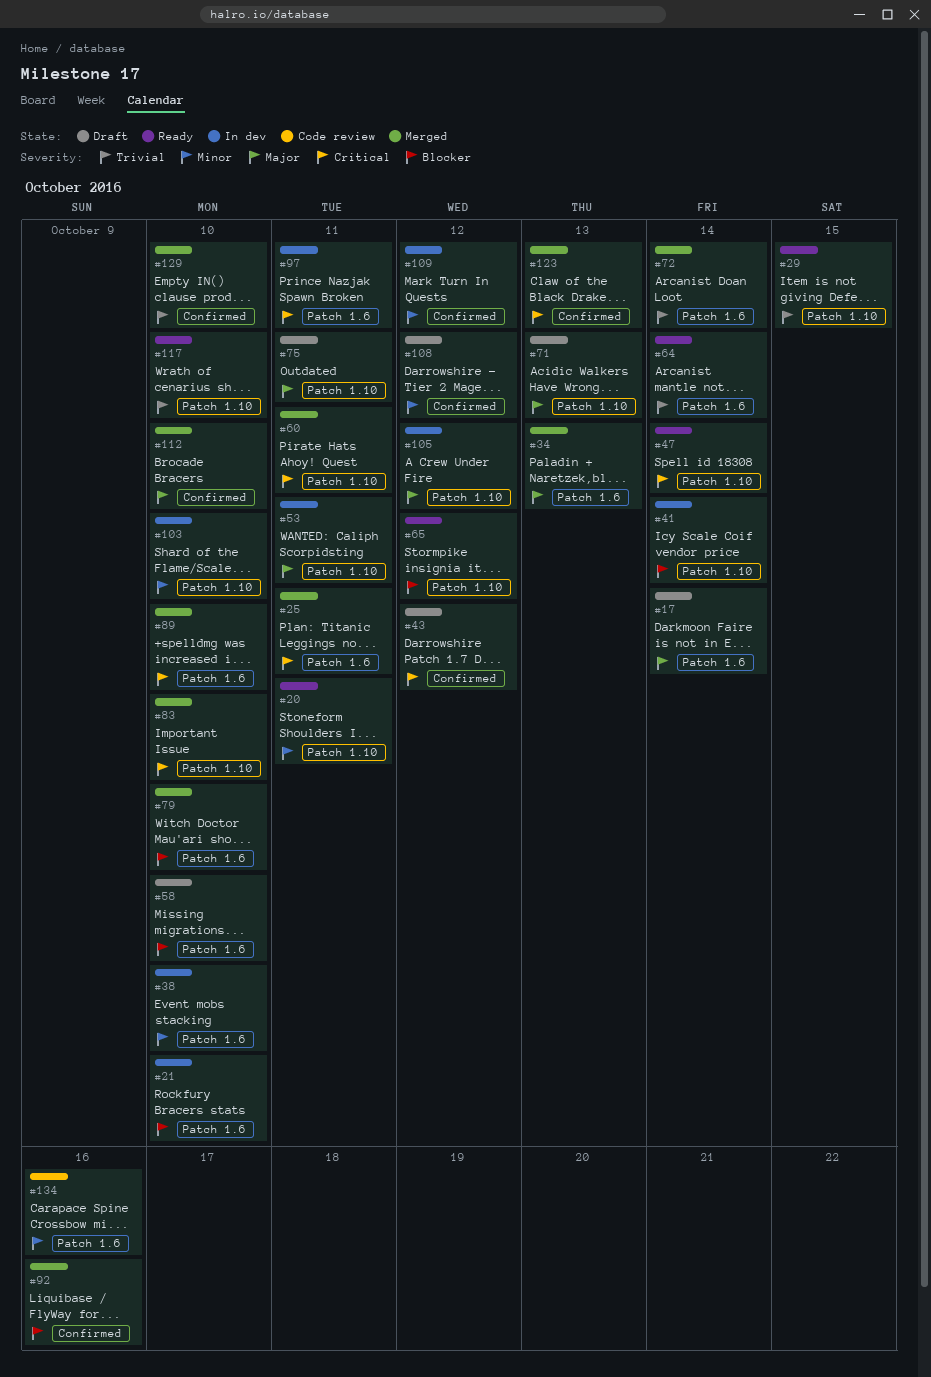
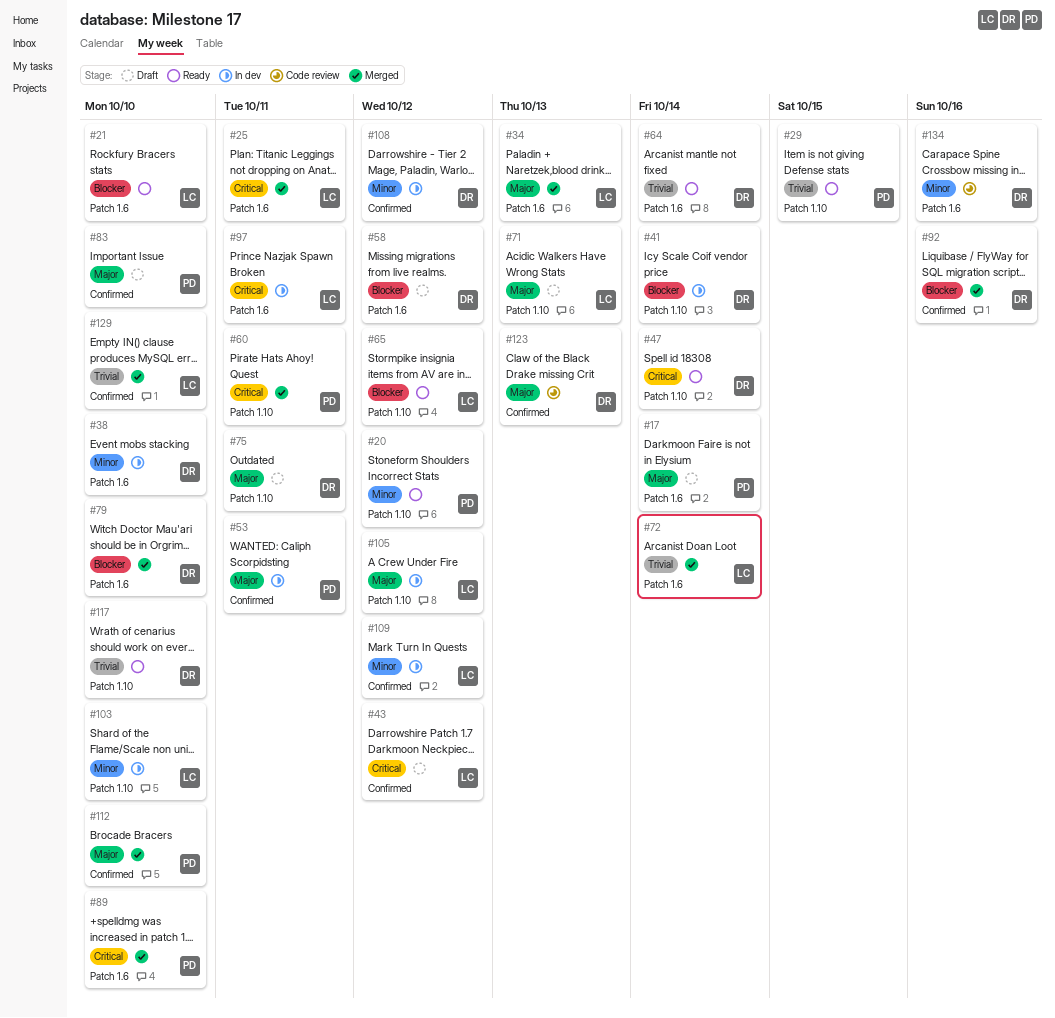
#20, due: Oct 11 -> Oct 12
#21, status: In dev -> Ready
#53, label: Patch 1.10 -> Confirmed
#58, due: Oct 10 -> Oct 12
#83, status: Merged -> Draft
#83, priority: Critical -> Major
#83, label: Patch 1.10 -> Confirmed
#108, status: Draft -> In dev
#123, status: Merged -> Code review
#123, priority: Critical -> Major

